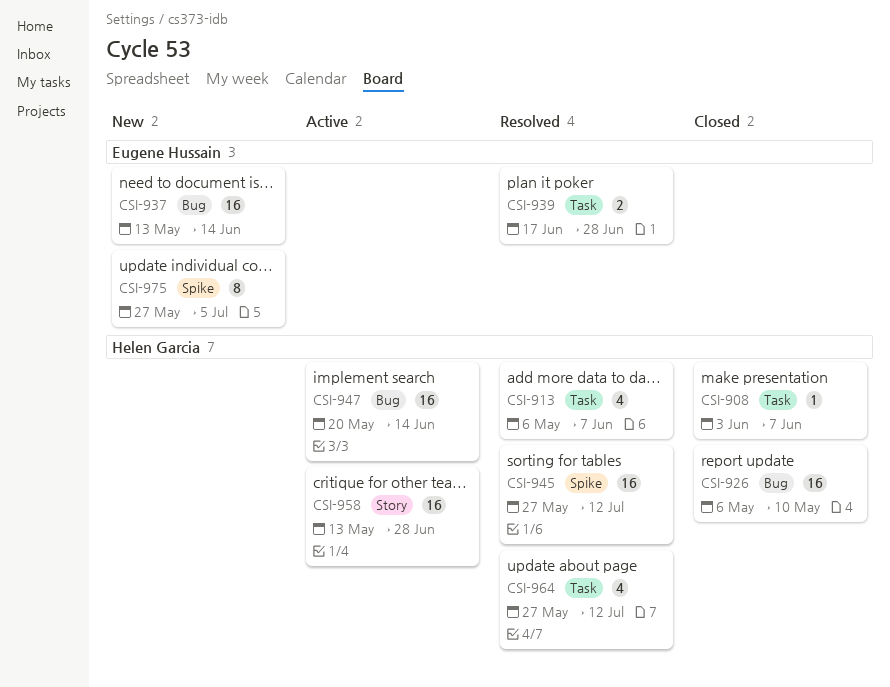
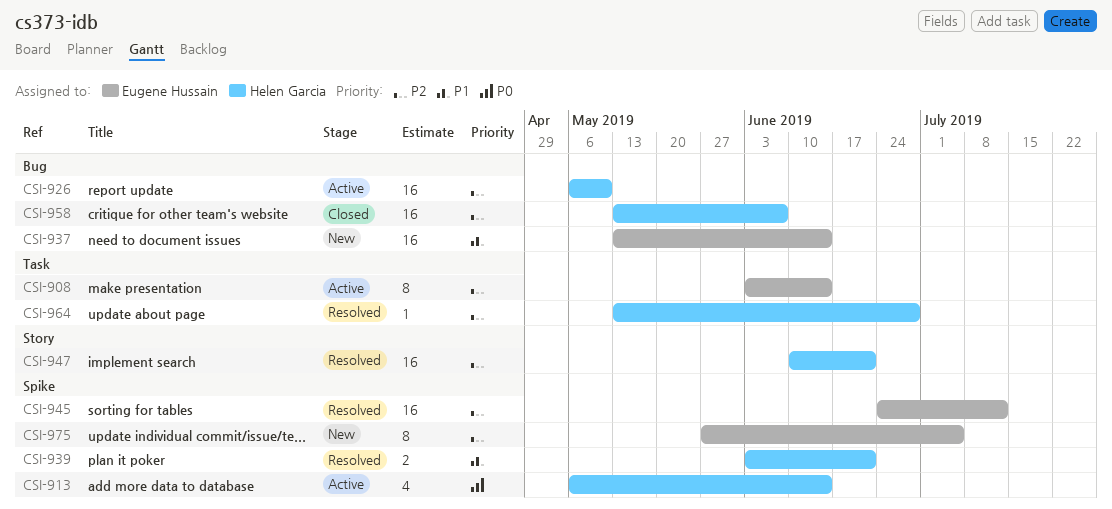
CSI-908, status: Closed -> Active
CSI-908, owner: Helen Garcia -> Eugene Hussain
CSI-908, estimate: 1 -> 8
CSI-908, due: Jun 7 -> Jun 14
CSI-913, status: Resolved -> Active
CSI-913, label: Task -> Spike
CSI-913, due: Jun 7 -> Jun 14
CSI-926, status: Closed -> Active
CSI-939, owner: Eugene Hussain -> Helen Garcia
CSI-939, label: Task -> Spike
CSI-939, start: Jun 17 -> Jun 3
CSI-939, due: Jun 28 -> Jun 21
CSI-945, owner: Helen Garcia -> Eugene Hussain
CSI-945, start: May 27 -> Jun 24
CSI-947, status: Active -> Resolved
CSI-947, label: Bug -> Story
CSI-947, start: May 20 -> Jun 10
CSI-947, due: Jun 14 -> Jun 21
CSI-958, status: Active -> Closed
CSI-958, label: Story -> Bug
CSI-958, due: Jun 28 -> Jun 7
CSI-964, estimate: 4 -> 1
CSI-964, start: May 27 -> May 13
CSI-964, due: Jul 12 -> Jun 28

